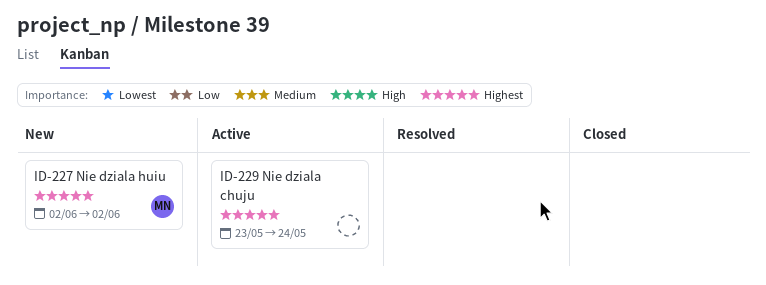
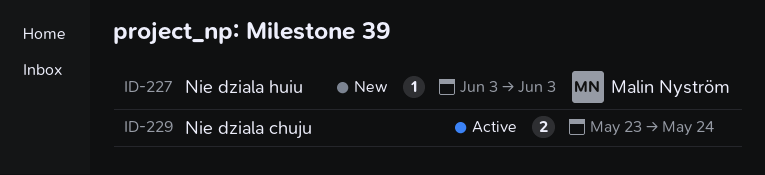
ID-227, start: Jun 2 -> Jun 3
ID-227, due: Jun 2 -> Jun 3

